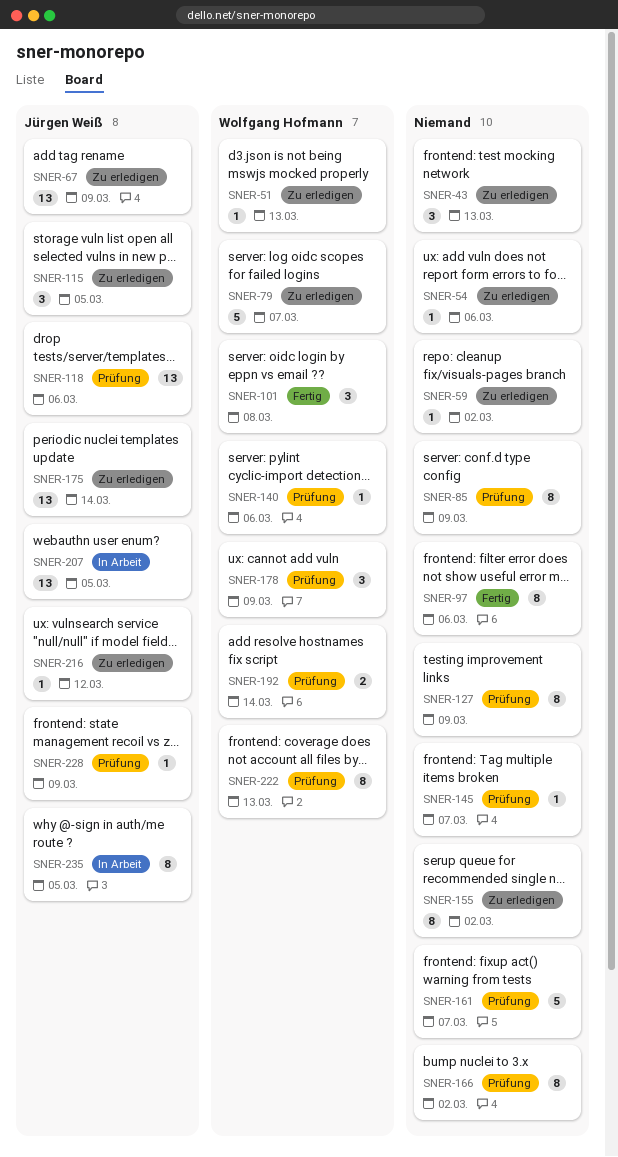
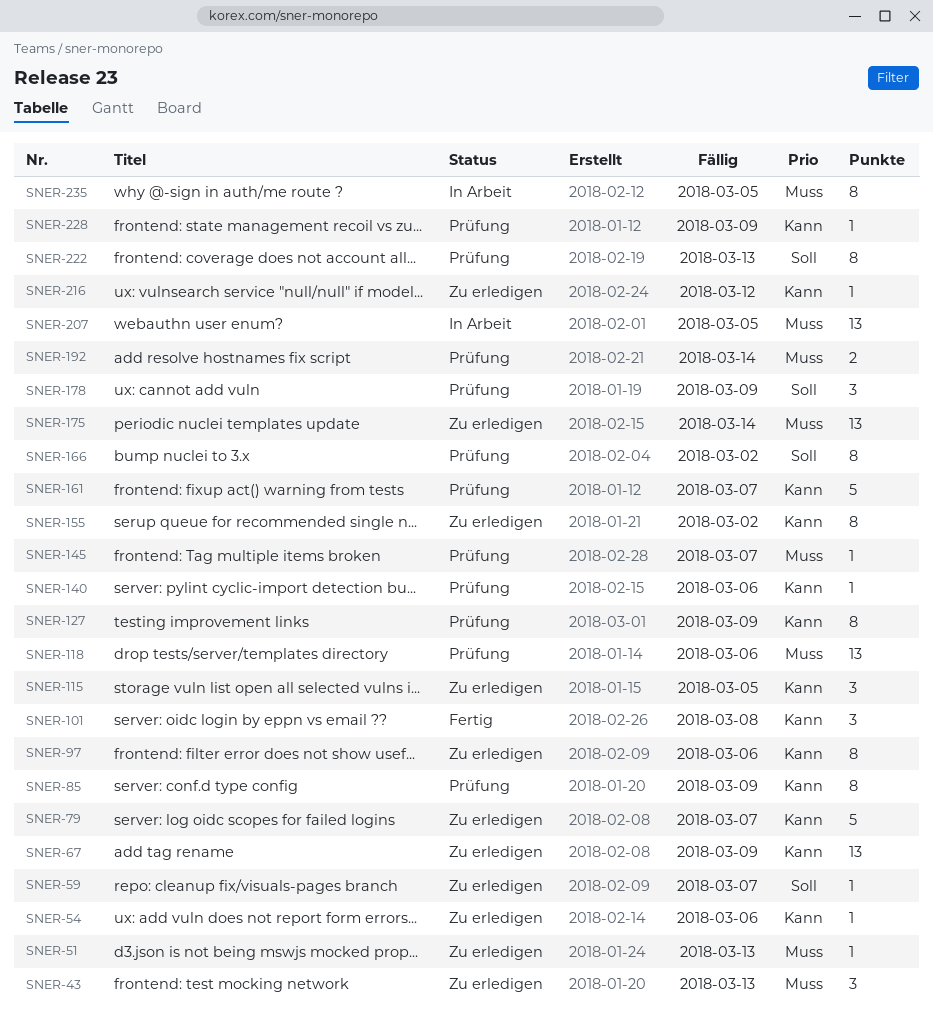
SNER-59, due: Mar 2 -> Mar 7
SNER-97, status: Fertig -> Zu erledigen

